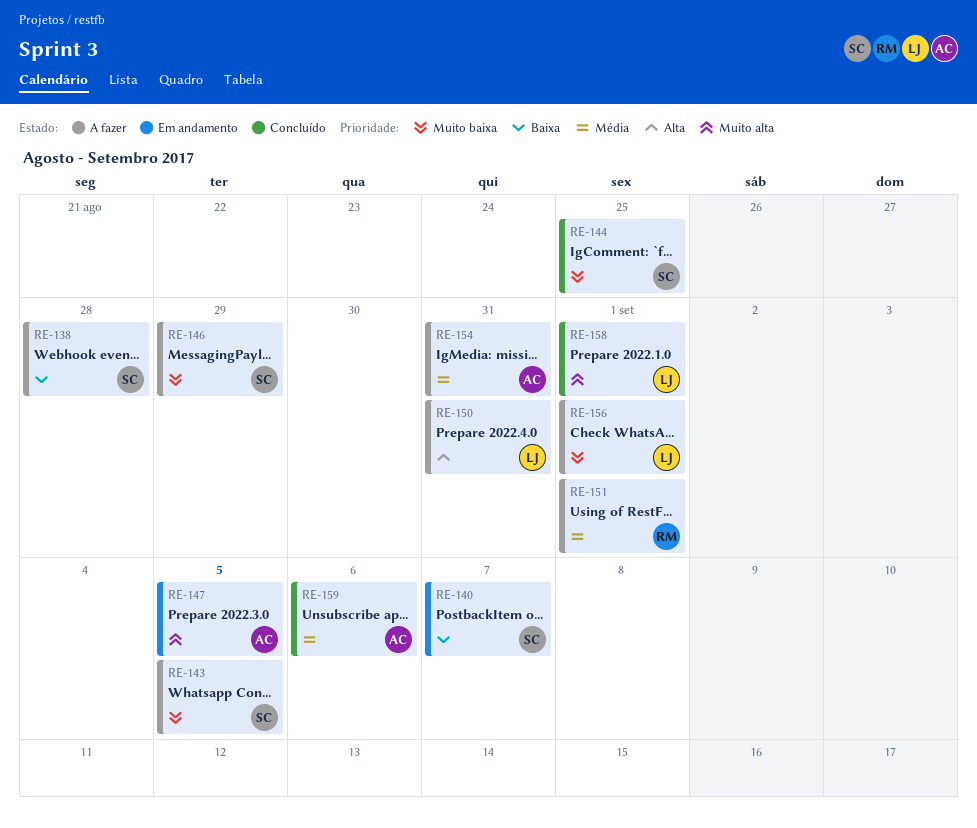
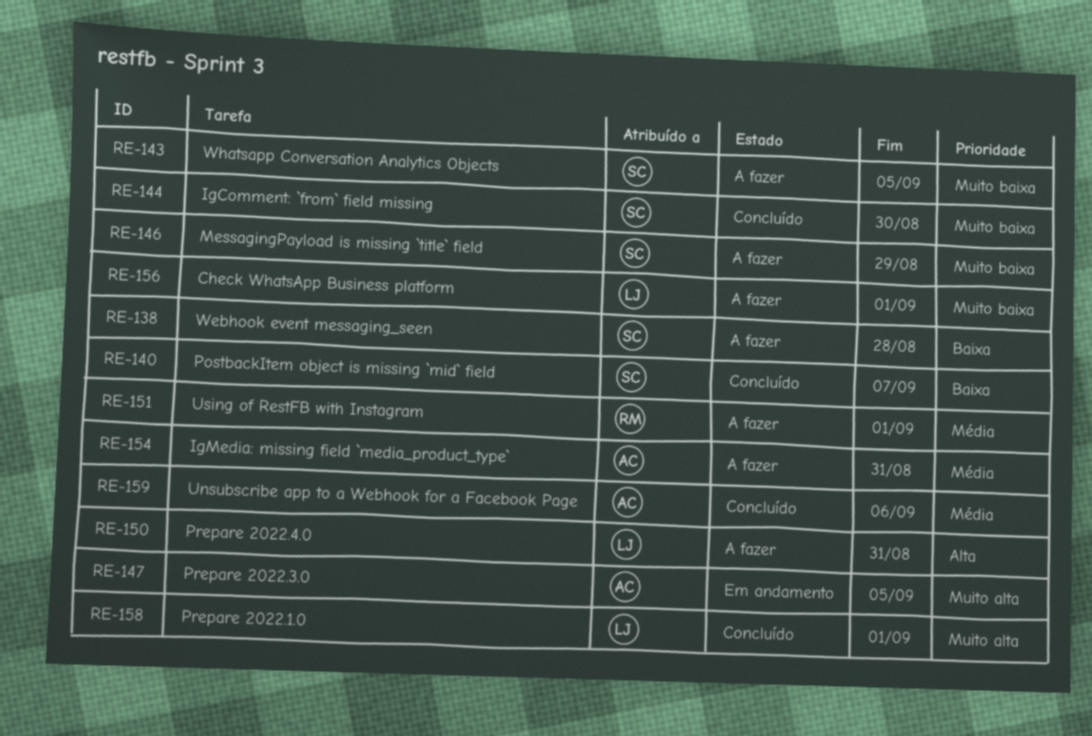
RE-140, status: Em andamento -> Concluído
RE-144, due: Aug 25 -> Aug 30

